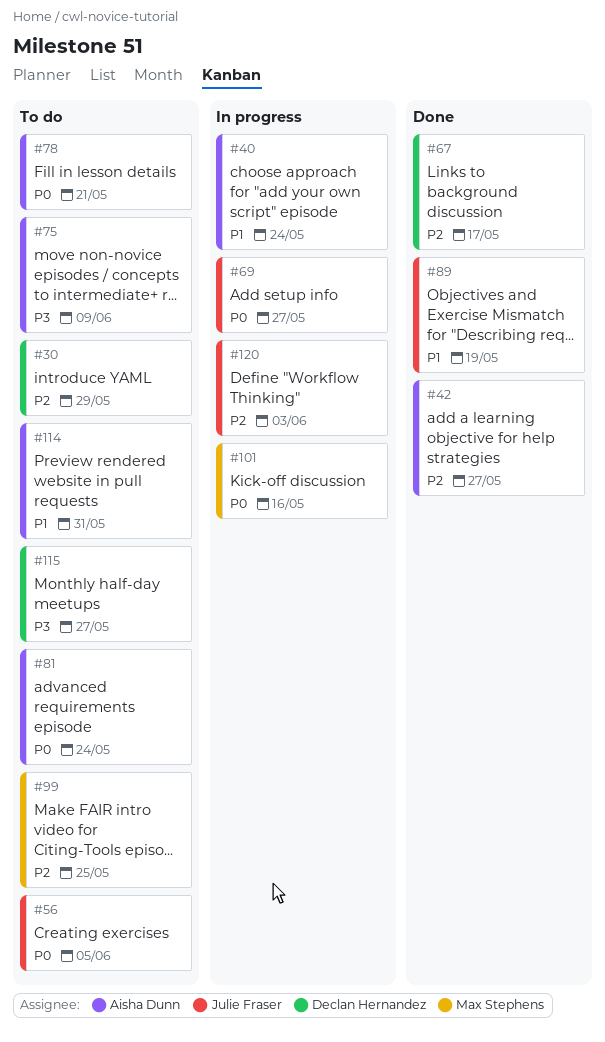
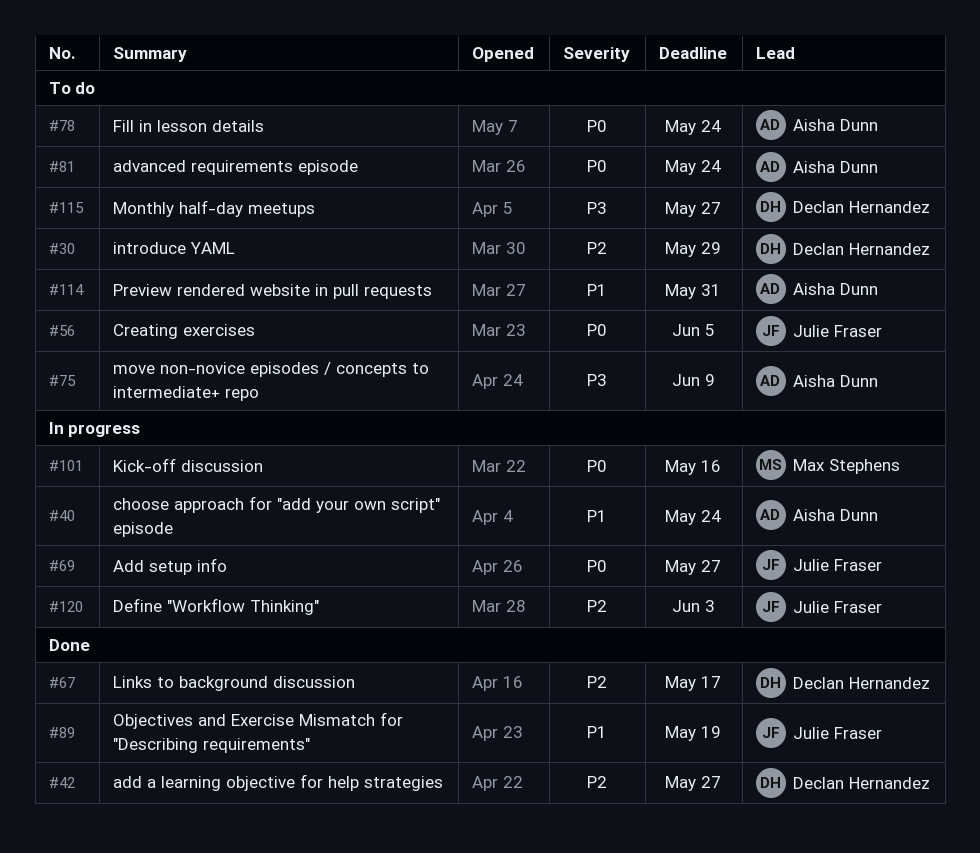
#42, owner: Aisha Dunn -> Declan Hernandez
#78, due: May 21 -> May 24
#99: present -> none

